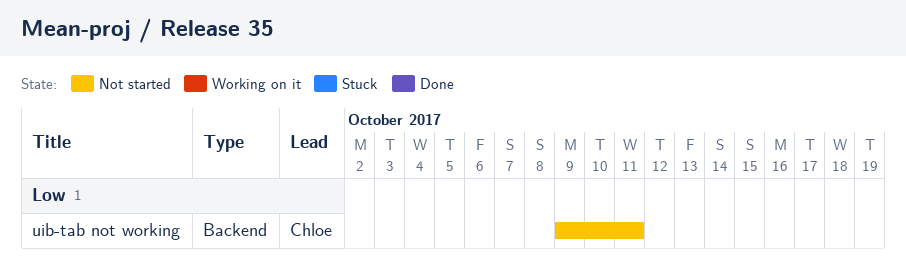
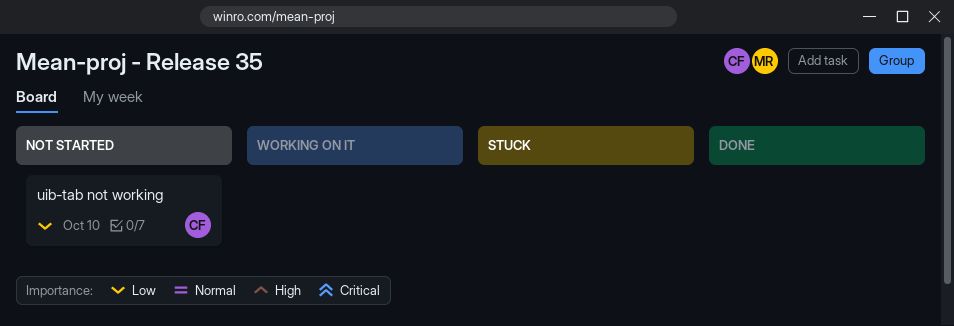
uib-tab not working, due: Oct 11 -> Oct 10

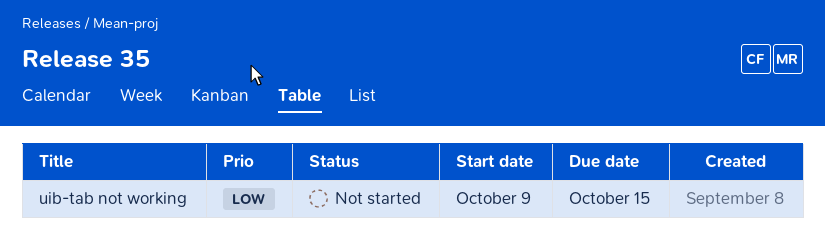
uib-tab not working, due: Oct 10 -> Oct 15

